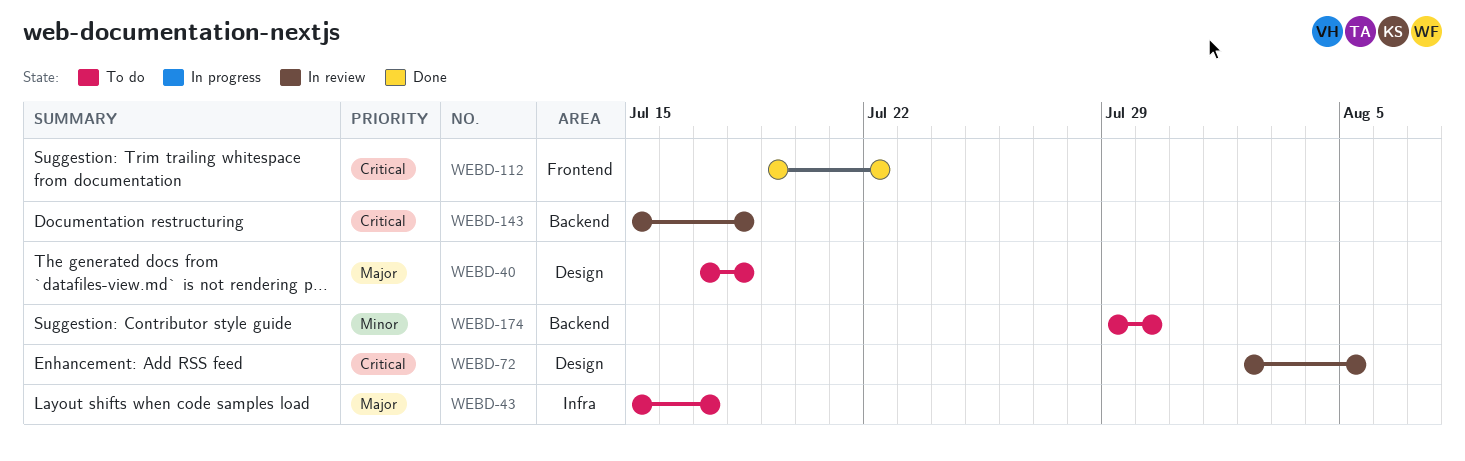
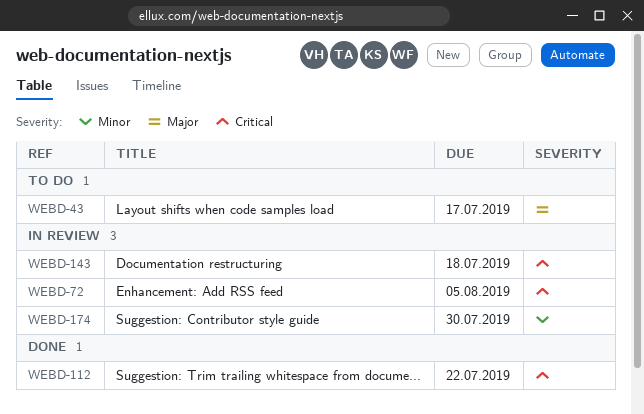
WEBD-40: present -> none
WEBD-174, status: To do -> In review

